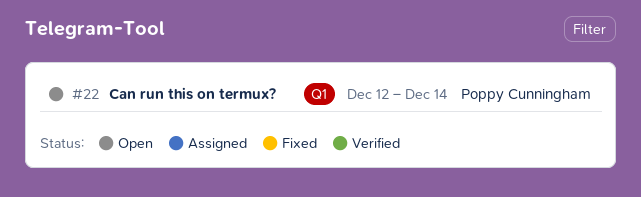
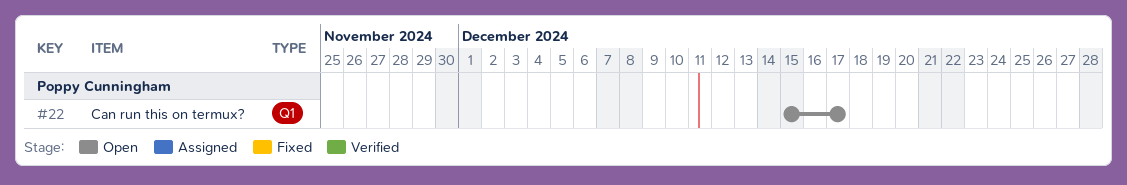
#22, start: Dec 12 -> Dec 15
#22, due: Dec 14 -> Dec 17

